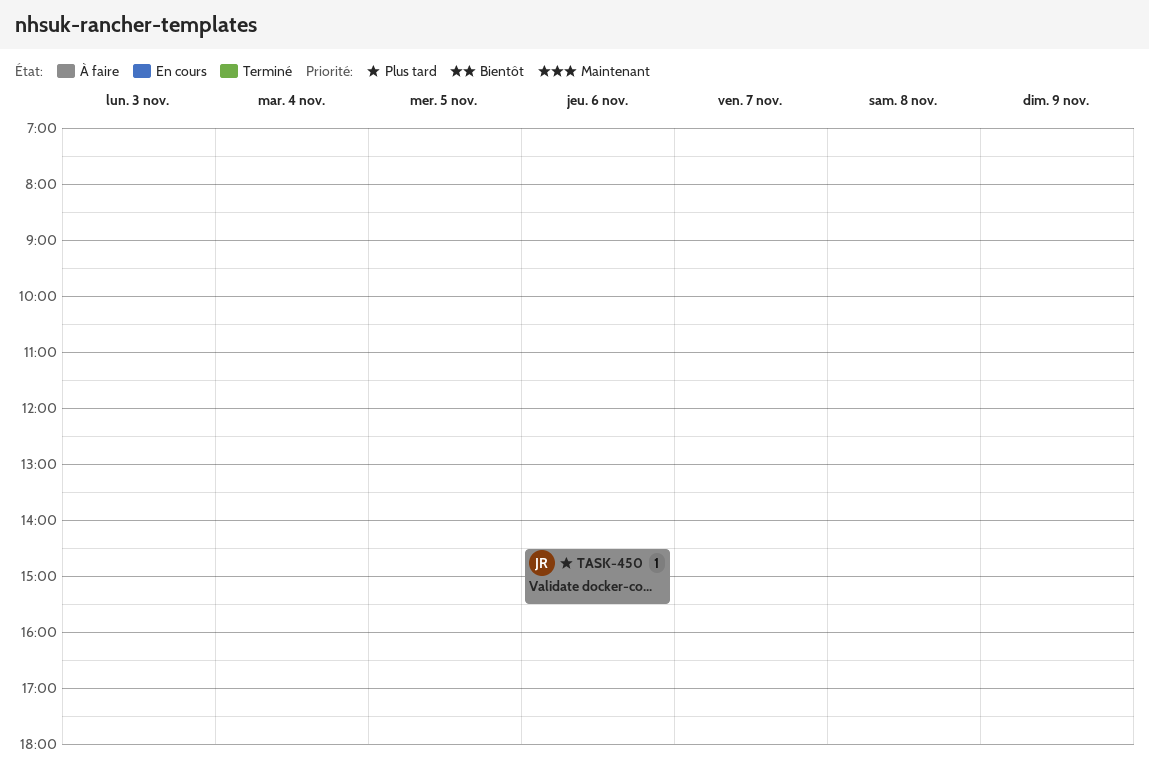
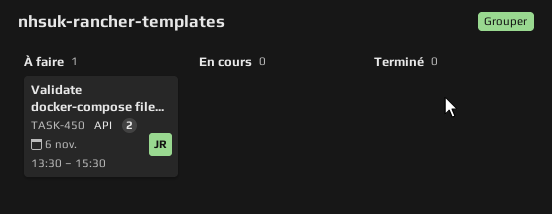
TASK-450, estimate: 1 -> 2
TASK-450, begins: 14:30 -> 13:30

